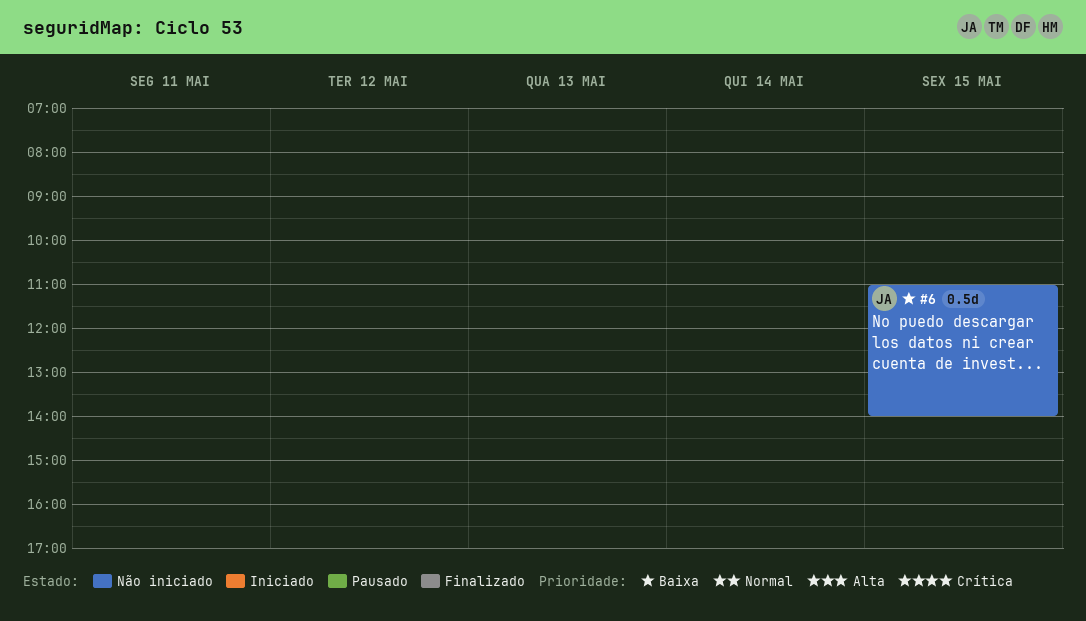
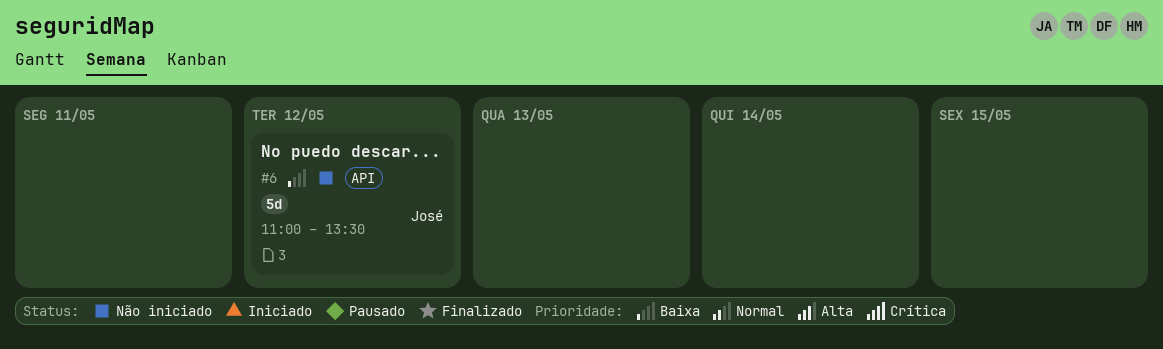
#6, estimate: 0.5d -> 5d
#6, day: May 15 -> May 12
#6, ends: 14:00 -> 13:30

